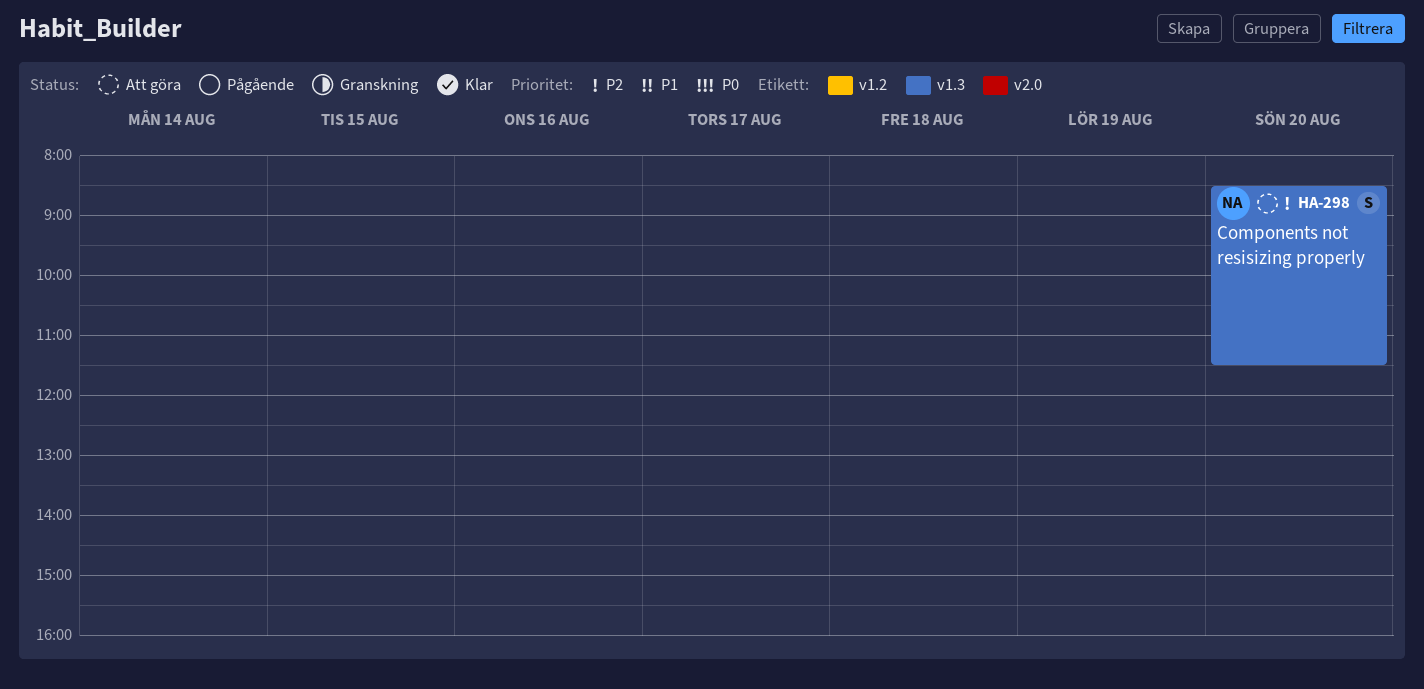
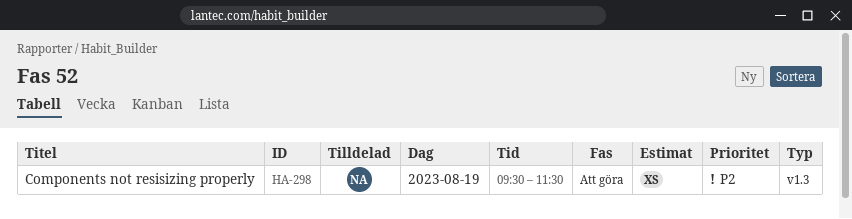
HA-298, estimate: S -> XS
HA-298, day: Aug 20 -> Aug 19
HA-298, begins: 08:30 -> 09:30

